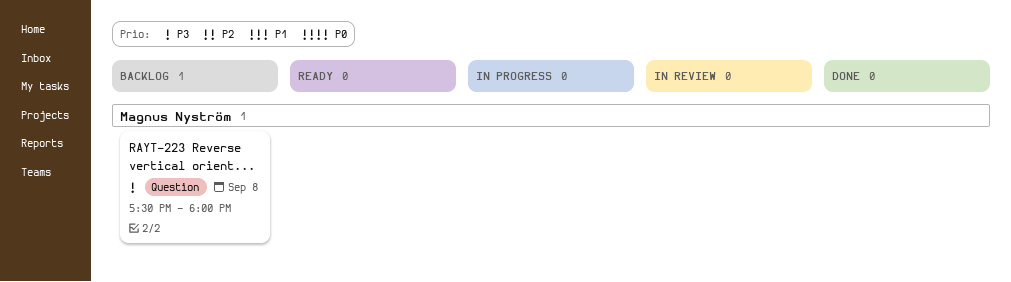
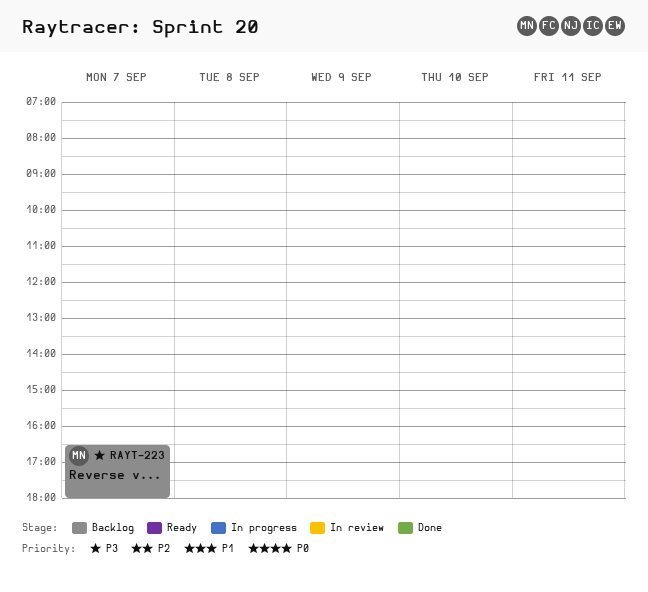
RAYT-223, day: Sep 8 -> Sep 7
RAYT-223, begins: 17:30 -> 16:30

